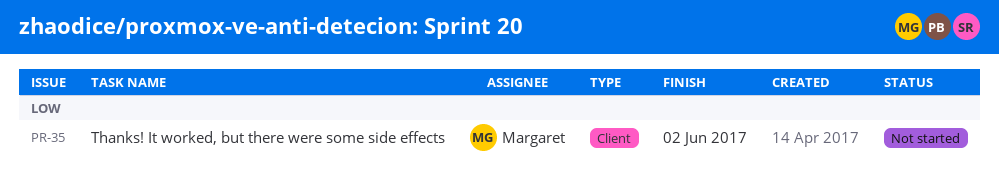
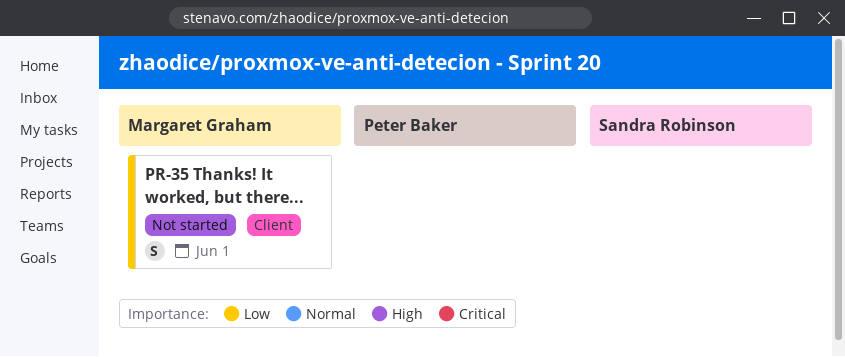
PR-35, due: Jun 2 -> Jun 1

